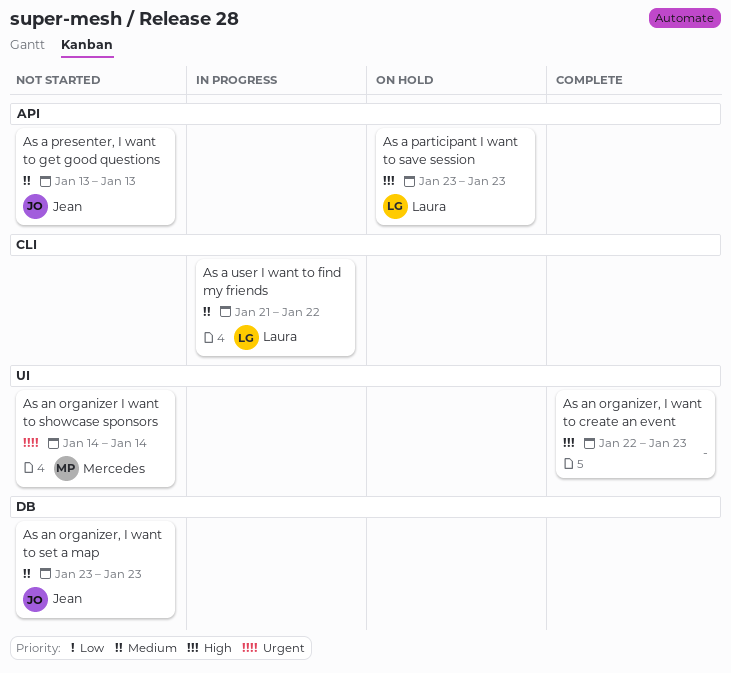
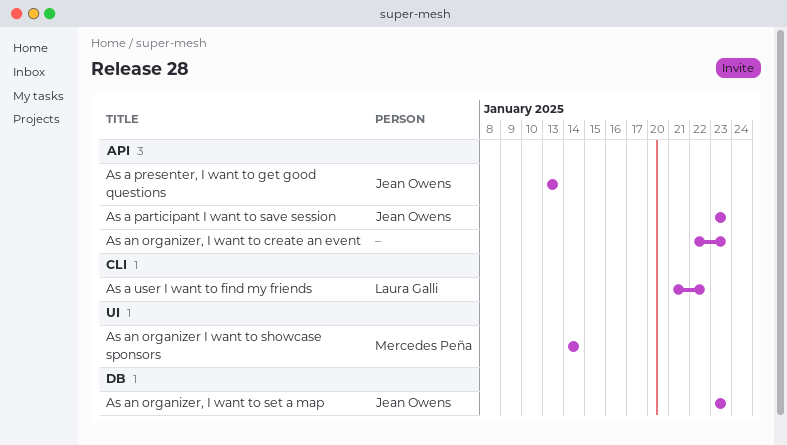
As a participant I want to save session, owner: Laura Galli -> Jean Owens
As an organizer, I want to create an event, label: UI -> API

